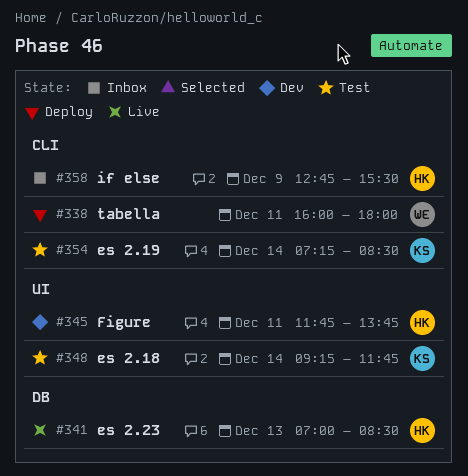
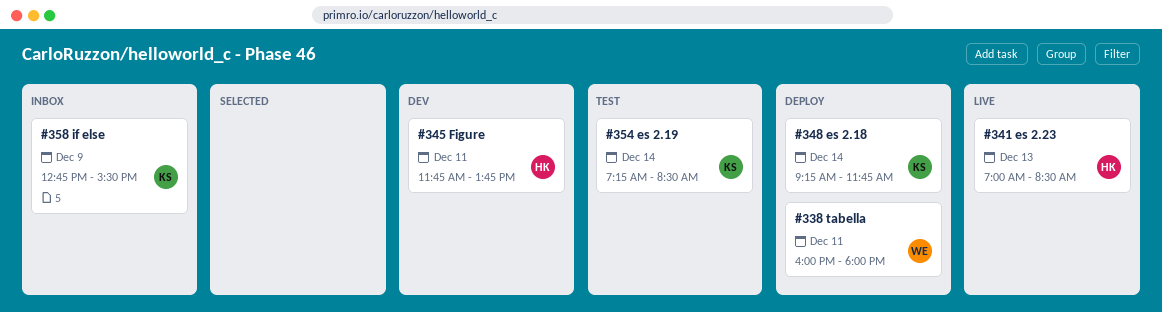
#348, status: Test -> Deploy
#358, owner: HK -> KS

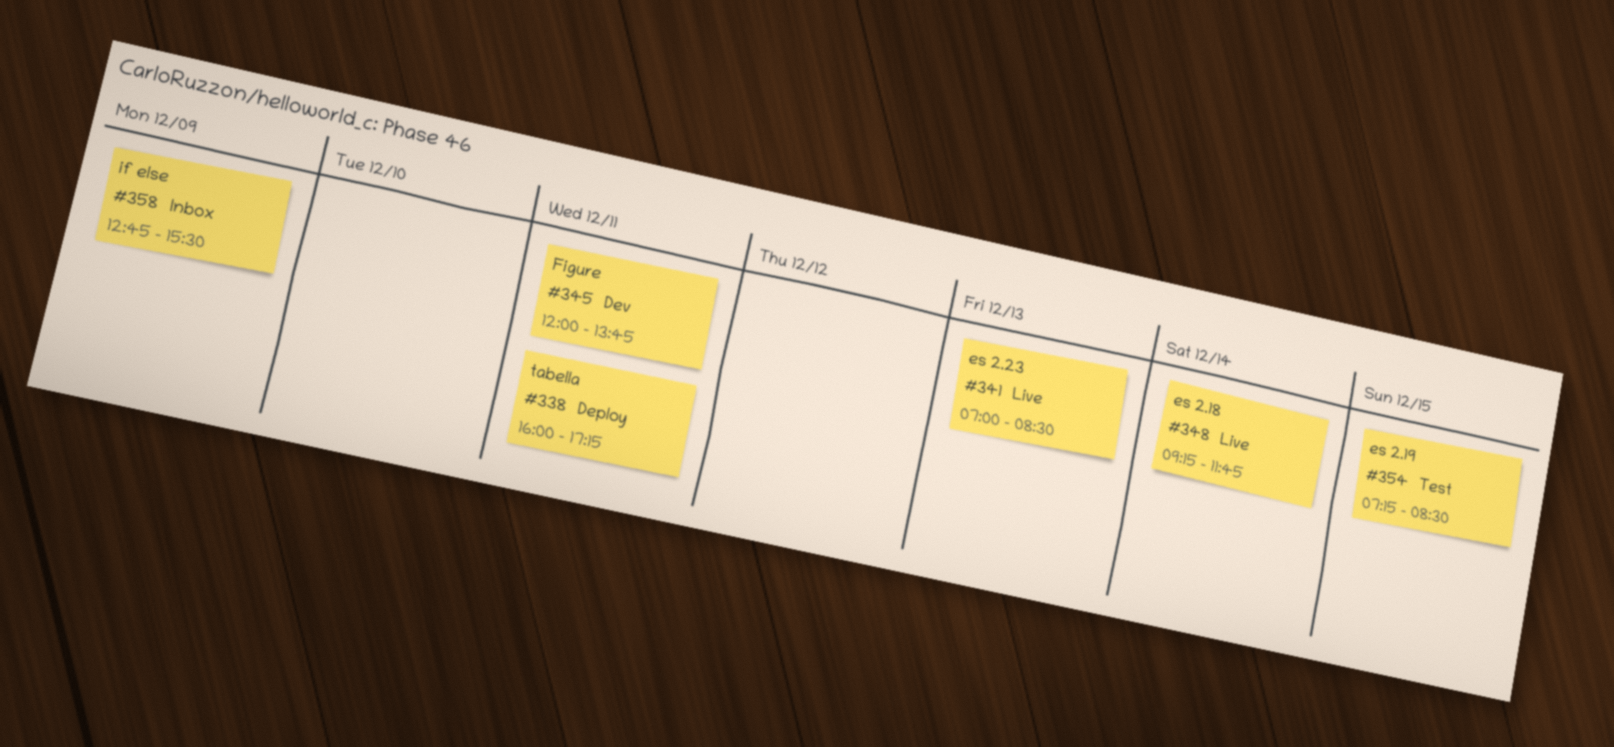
#338, ends: 18:00 -> 17:15
#345, begins: 11:45 -> 12:00
#348, status: Deploy -> Live
#354, day: Dec 14 -> Dec 15

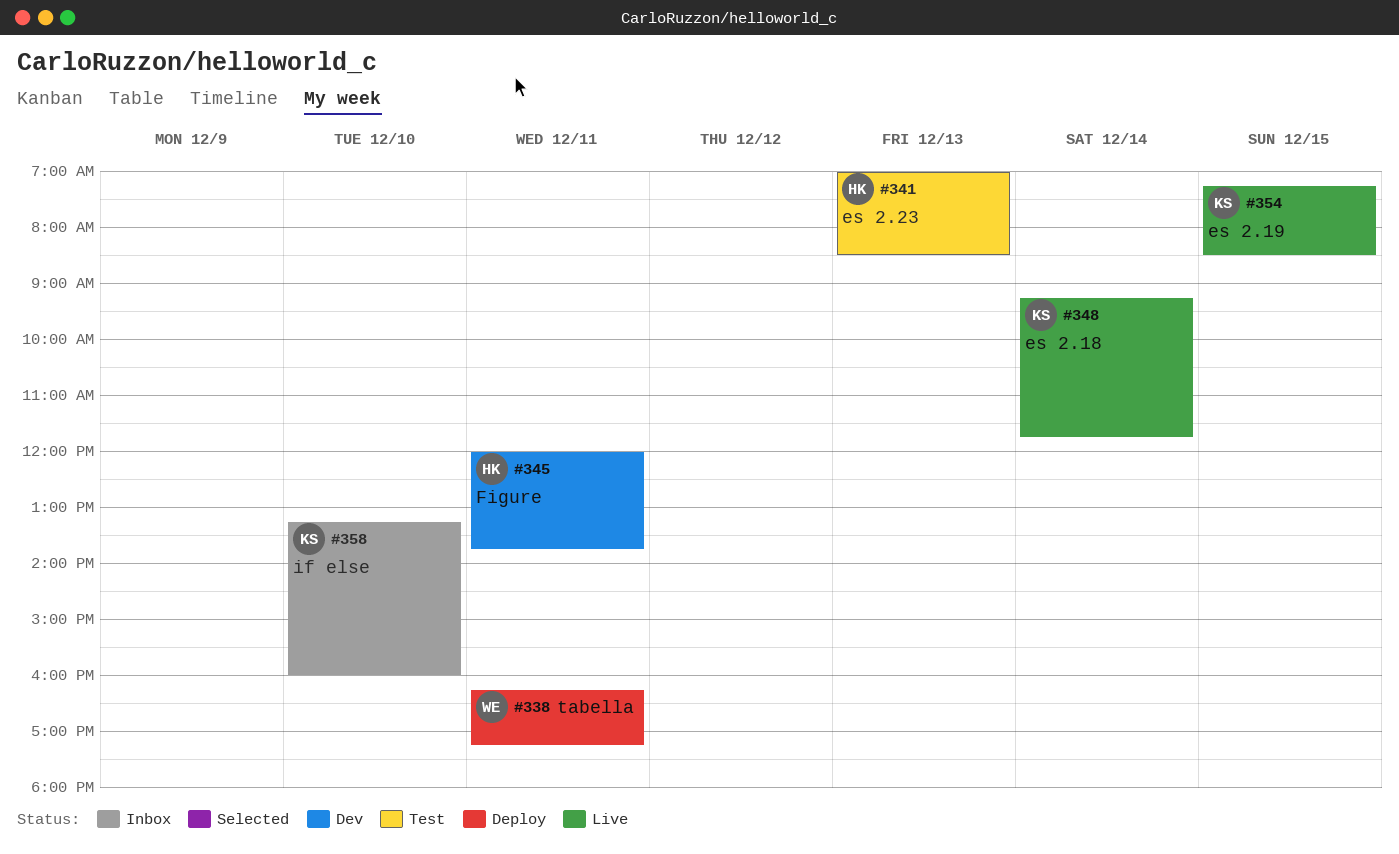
#338, begins: 16:00 -> 16:15
#341, status: Live -> Test
#354, status: Test -> Live
#358, day: Dec 9 -> Dec 10
#358, begins: 12:45 -> 13:15
#358, ends: 15:30 -> 16:00

